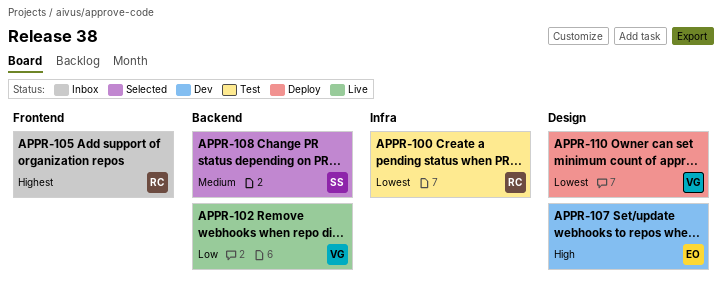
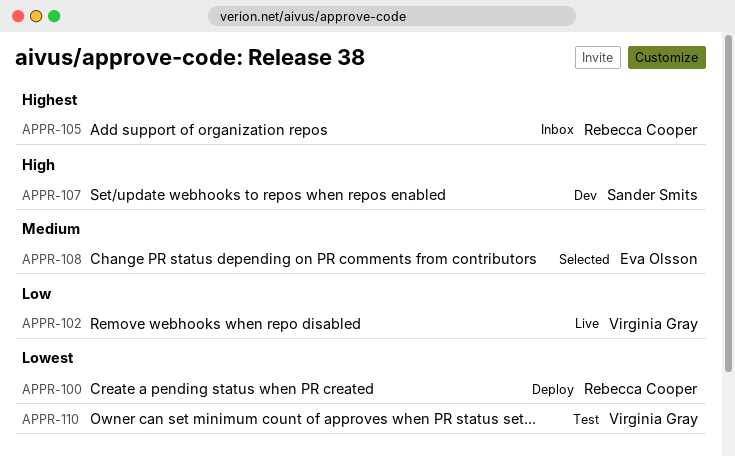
APPR-100, status: Test -> Deploy
APPR-107, owner: Eva Olsson -> Sander Smits
APPR-108, owner: Sander Smits -> Eva Olsson
APPR-110, status: Deploy -> Test

